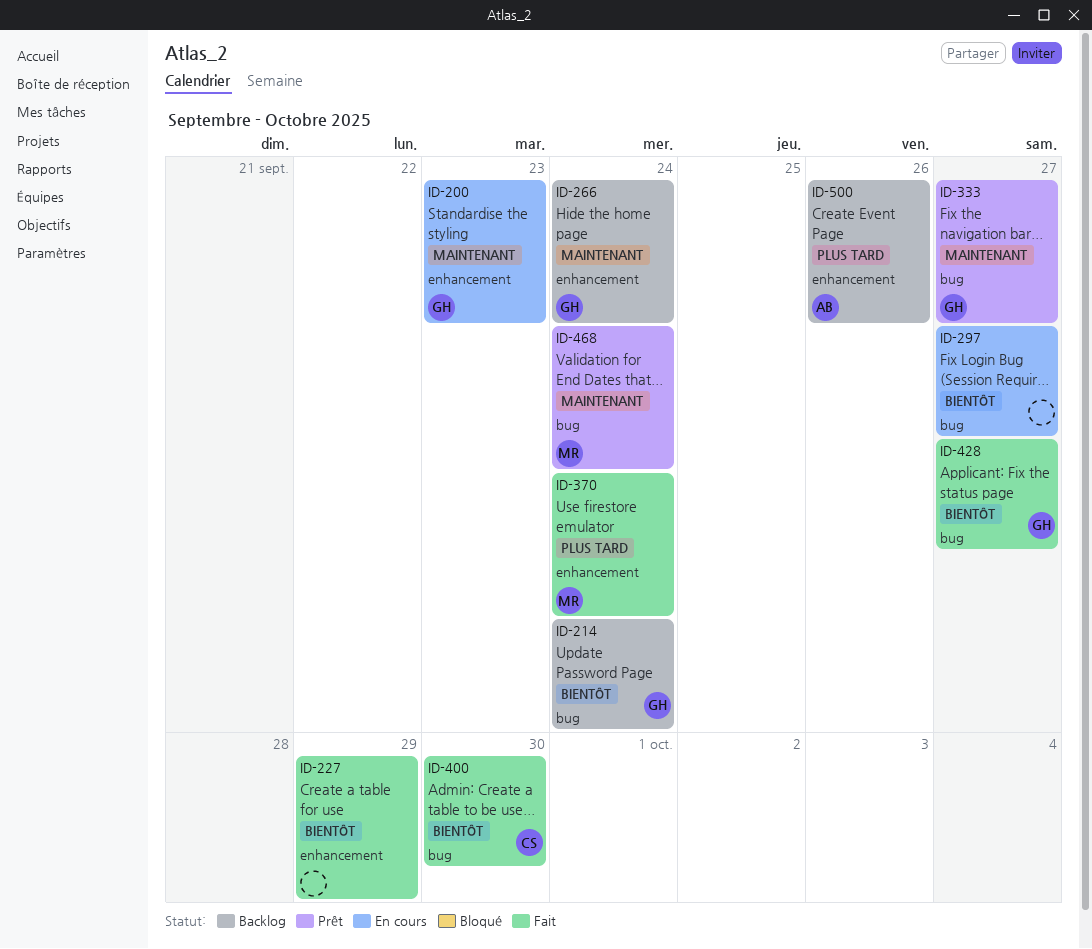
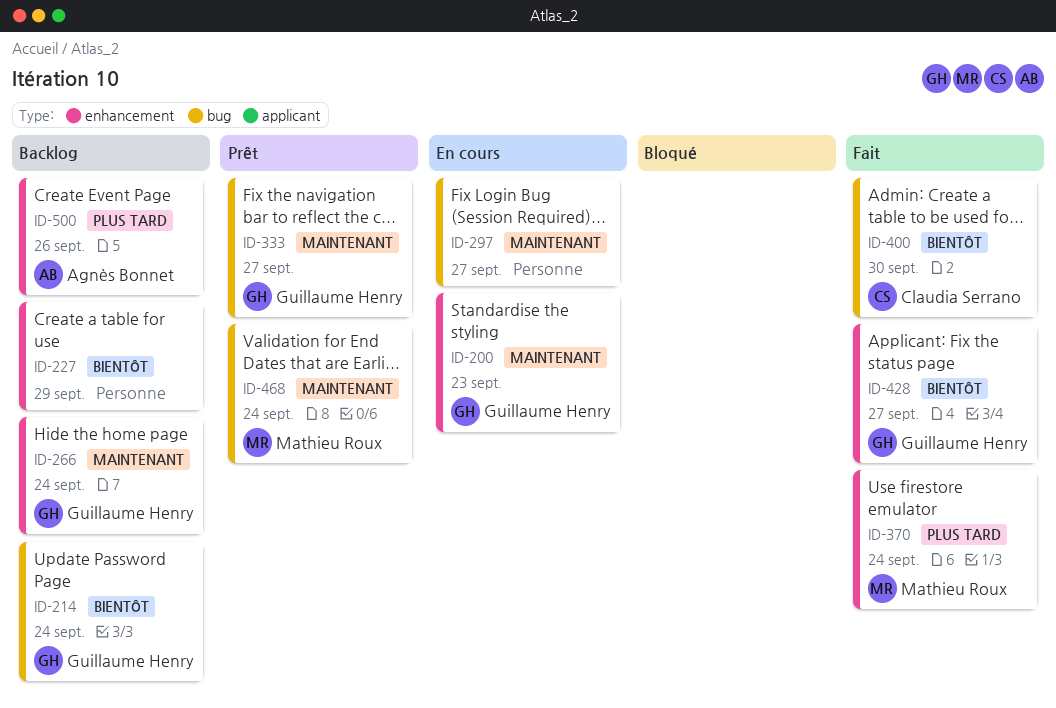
ID-227, status: Fait -> Backlog
ID-297, priority: Bientôt -> Maintenant
ID-428, label: bug -> enhancement

